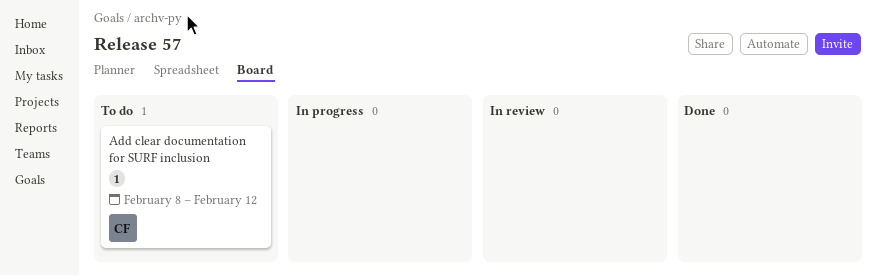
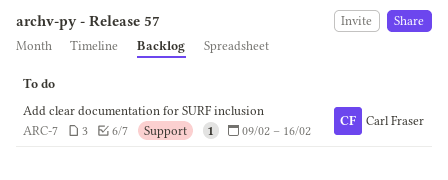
Add clear documentation for SURF inclusion, start: Feb 8 -> Feb 9
Add clear documentation for SURF inclusion, due: Feb 12 -> Feb 16

